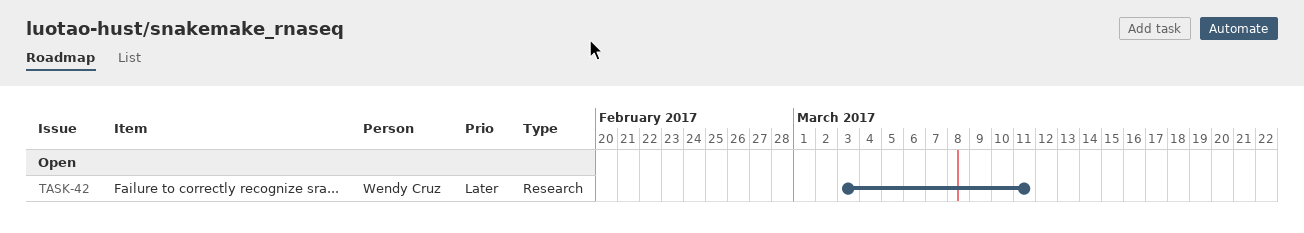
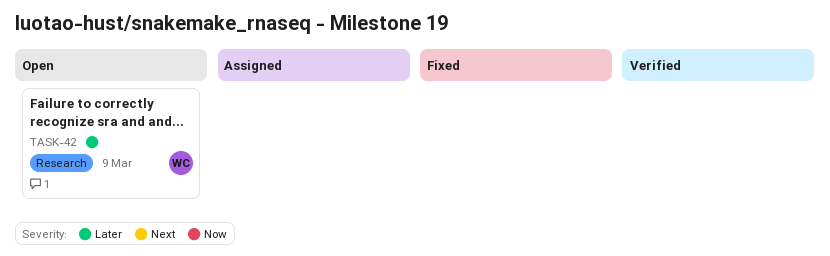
TASK-42, due: Mar 11 -> Mar 9

